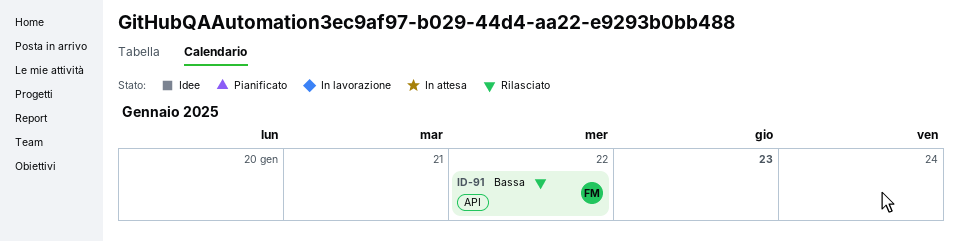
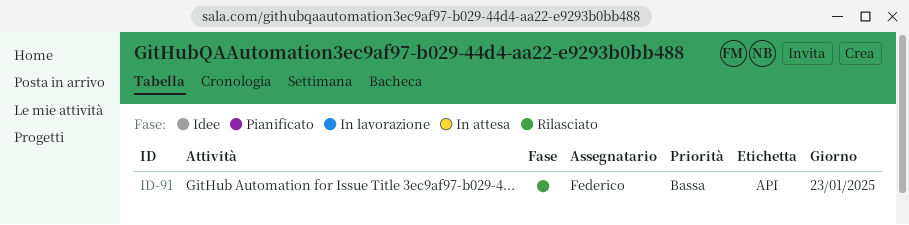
ID-91, day: Jan 22 -> Jan 23

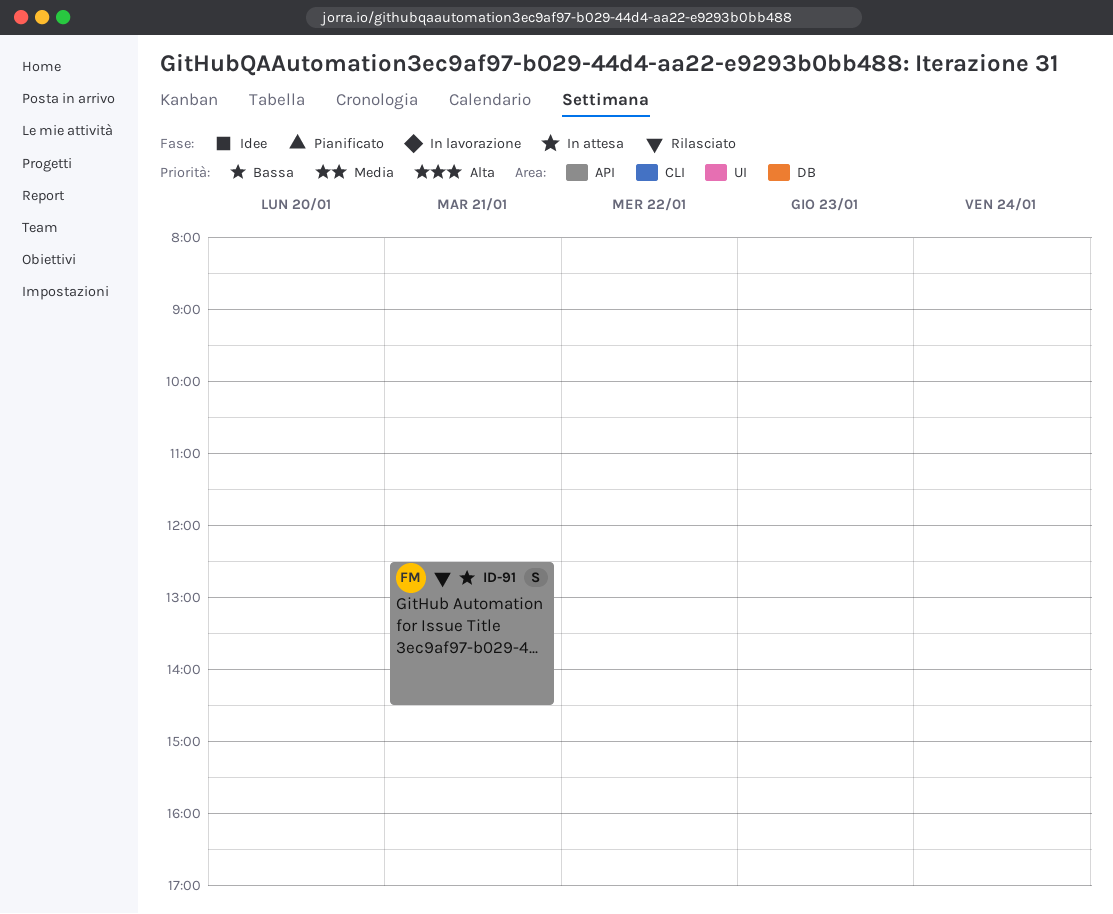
ID-91, day: Jan 23 -> Jan 21

